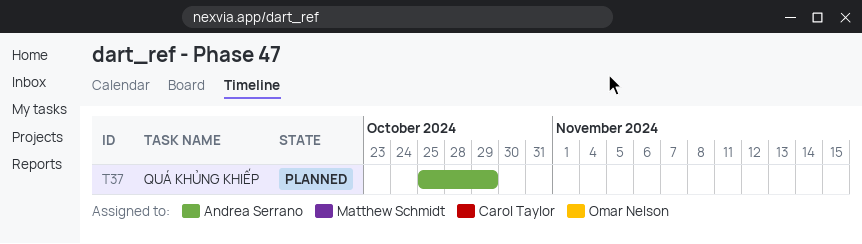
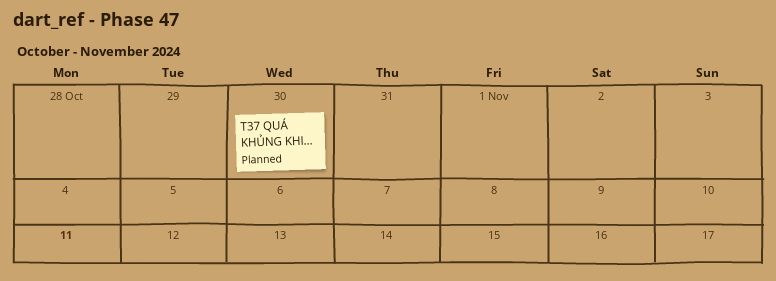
T37, due: Oct 29 -> Oct 30

